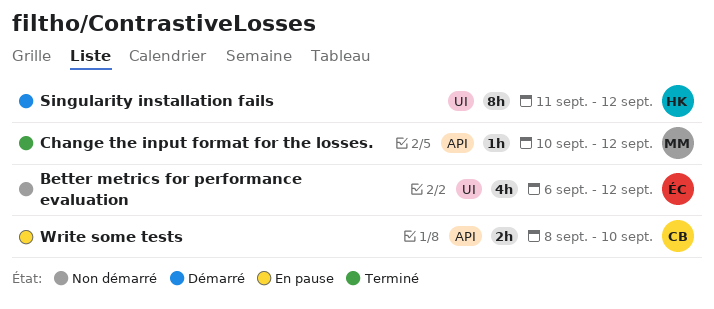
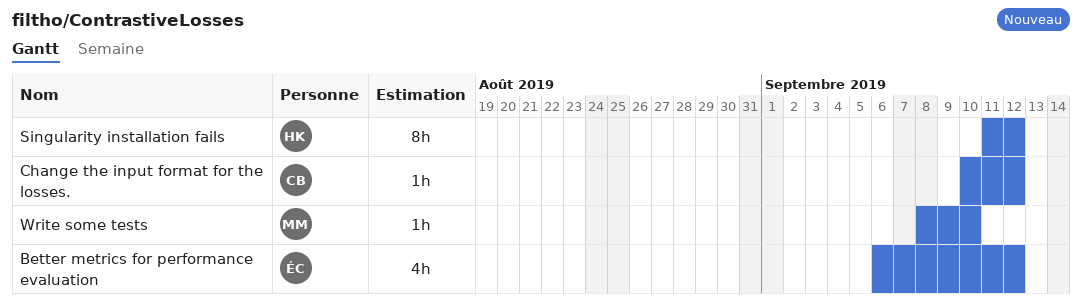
Change the input format for the losses., owner: MM -> CB
Write some tests, owner: CB -> MM
Write some tests, estimate: 2h -> 1h

